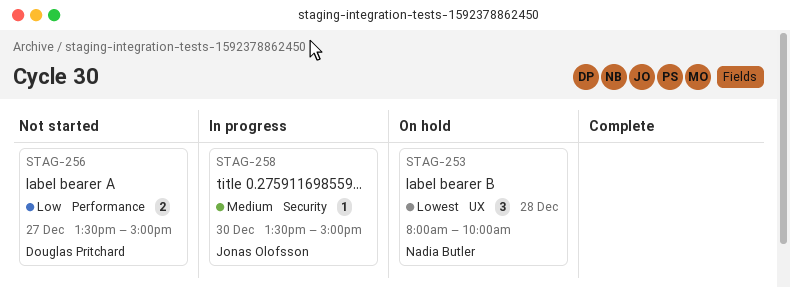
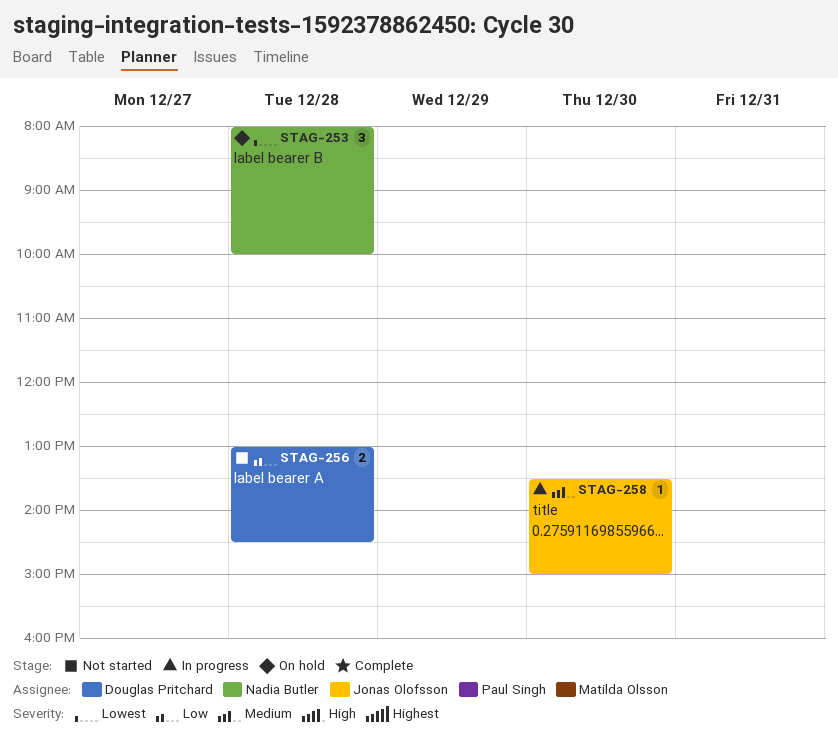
STAG-256, day: Dec 27 -> Dec 28
STAG-256, begins: 13:30 -> 13:00
STAG-256, ends: 15:00 -> 14:30

